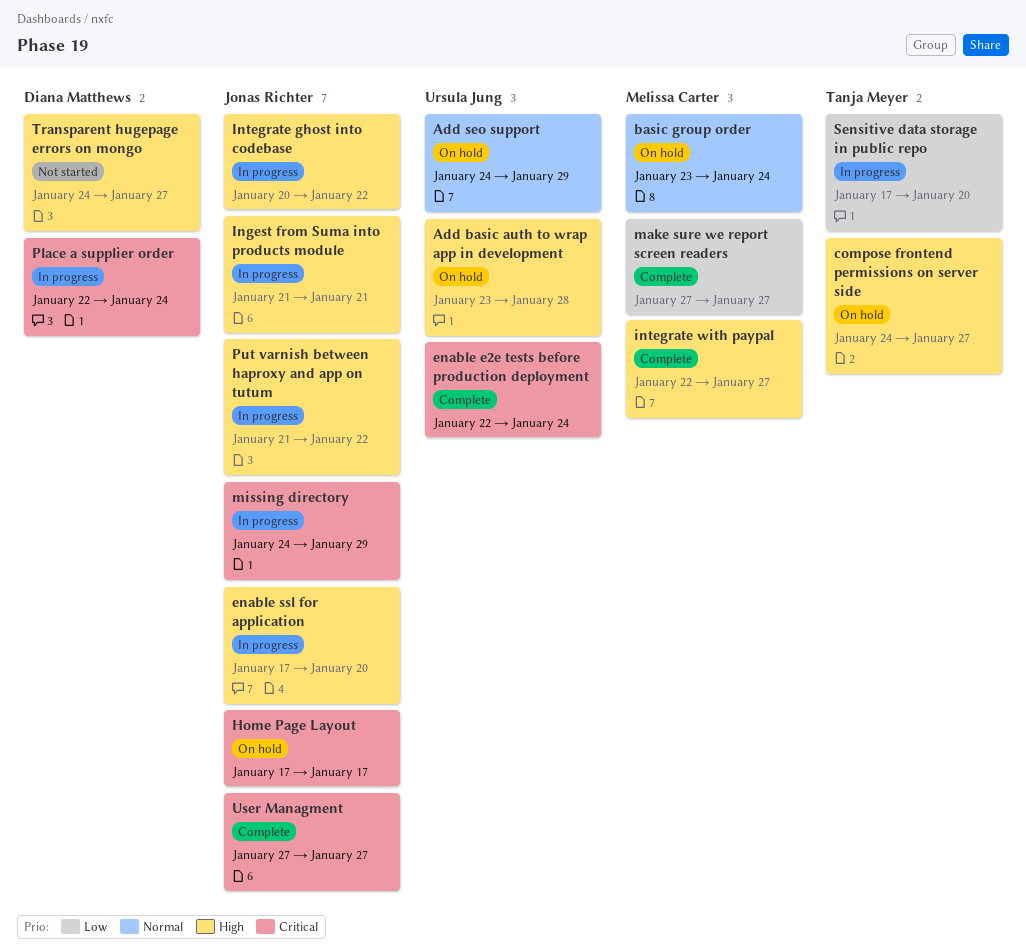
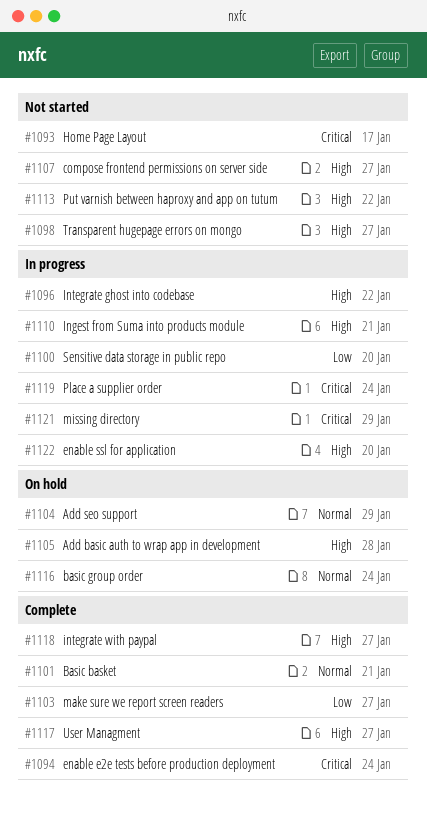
Basic basket: none -> present
compose frontend permissions on server side, status: On hold -> Not started
Home Page Layout, status: On hold -> Not started
Put varnish between haproxy and app on tutum, status: In progress -> Not started
User Managment, priority: Critical -> High

